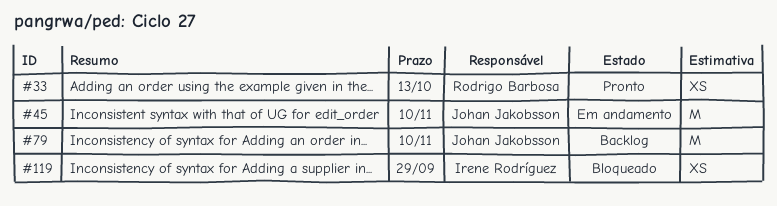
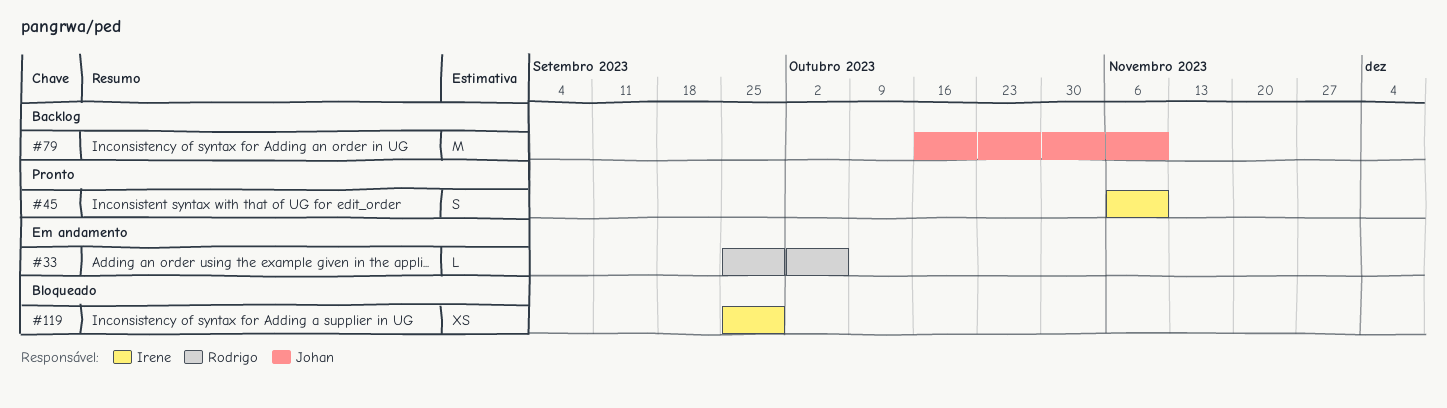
#33, status: Pronto -> Em andamento
#33, estimate: XS -> L
#33, due: Oct 13 -> Oct 6
#45, status: Em andamento -> Pronto
#45, owner: Johan Jakobsson -> Irene Rodríguez
#45, estimate: M -> S

